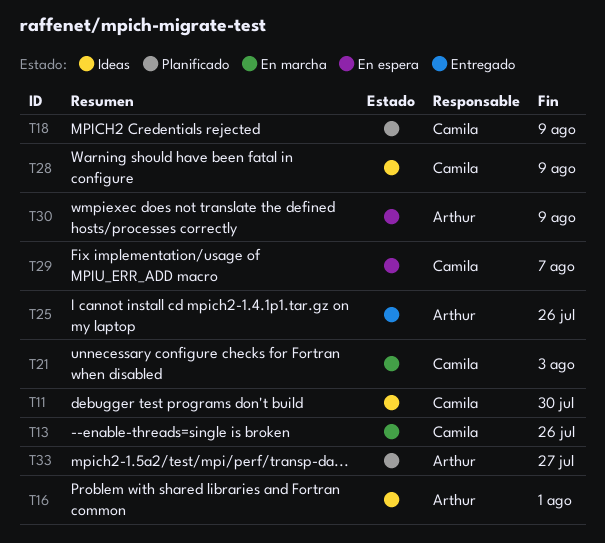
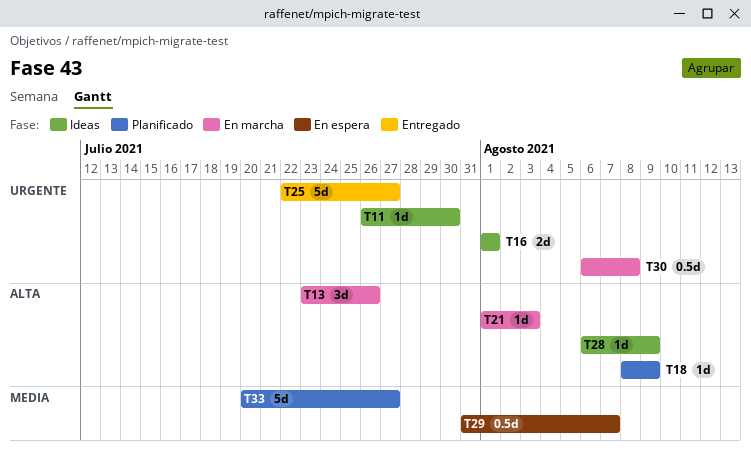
T25, due: Jul 26 -> Jul 27
T30, status: En espera -> En marcha
T30, due: Aug 9 -> Aug 8

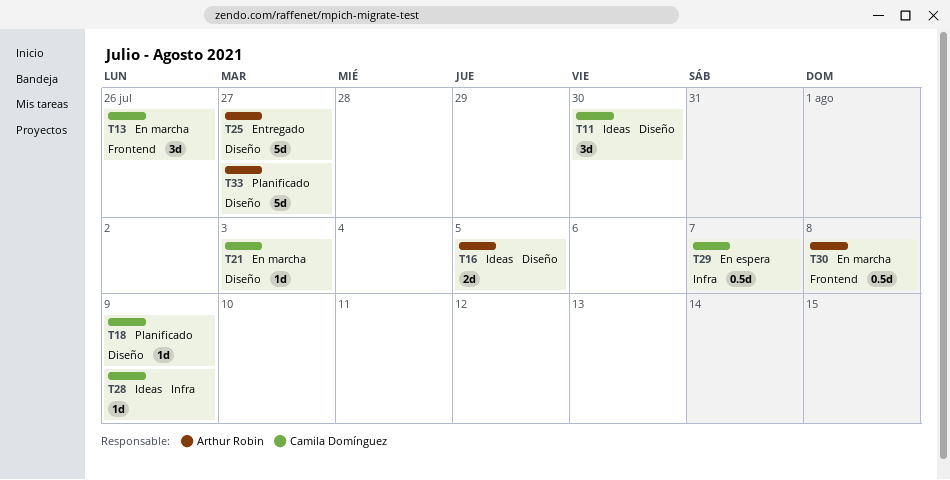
T11, estimate: 1d -> 3d
T16, due: Aug 1 -> Aug 5

